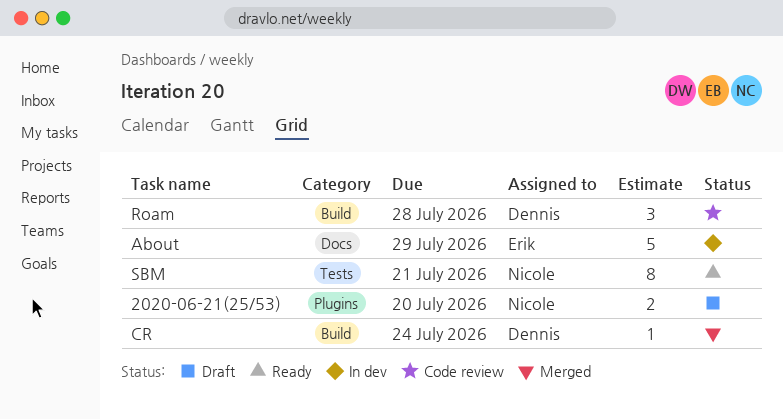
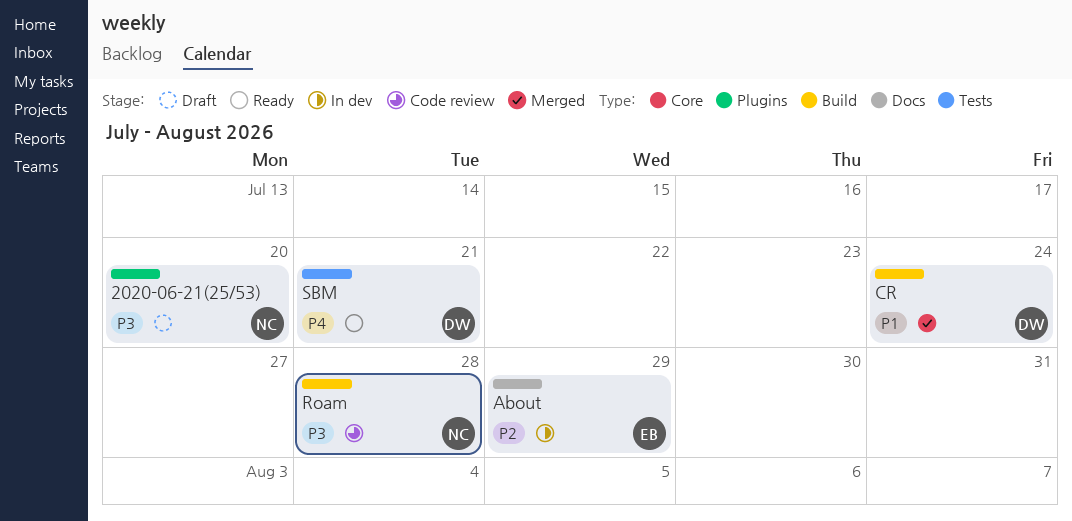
Roam, owner: Dennis -> Nicole
SBM, owner: Nicole -> Dennis

